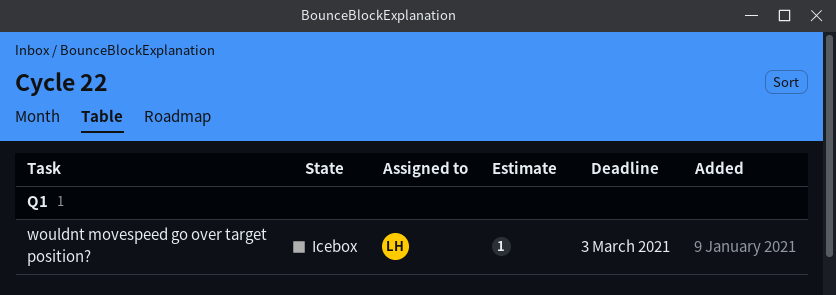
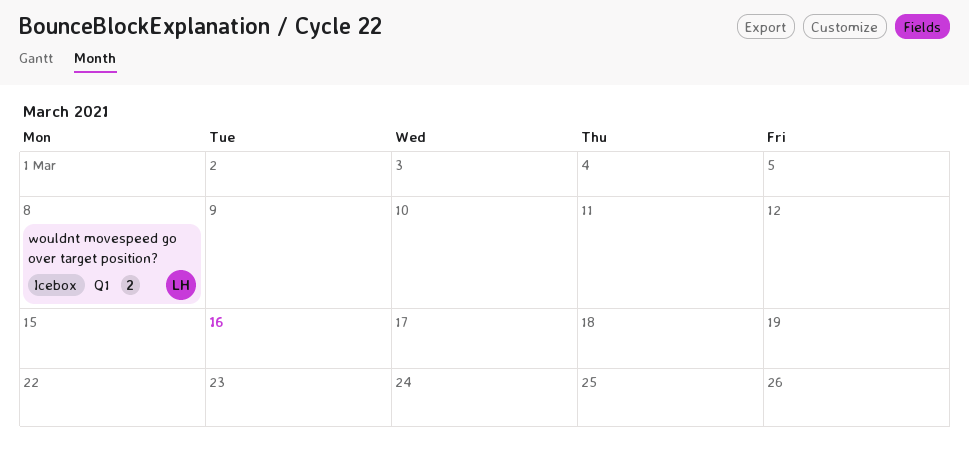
wouldnt movespeed go over target position?, estimate: 1 -> 2
wouldnt movespeed go over target position?, due: Mar 3 -> Mar 8

